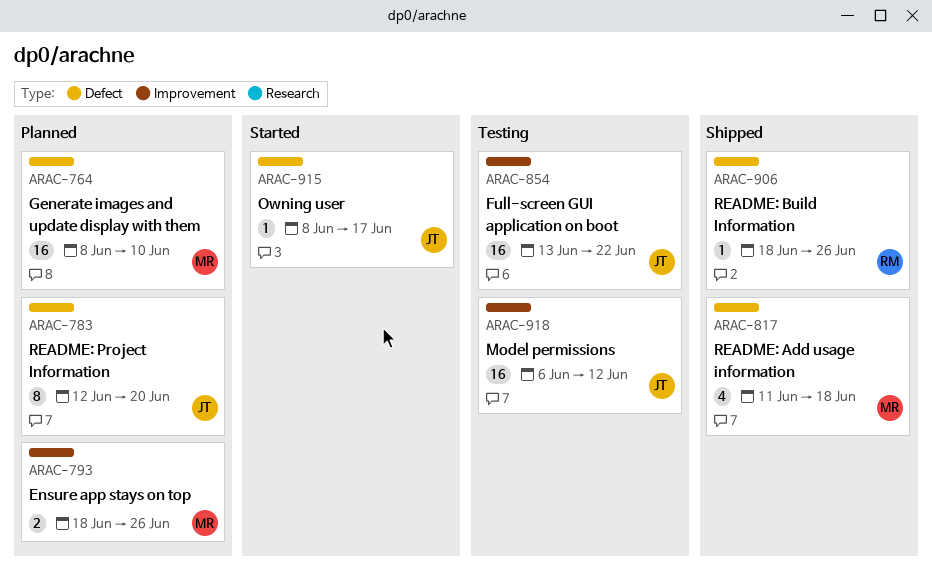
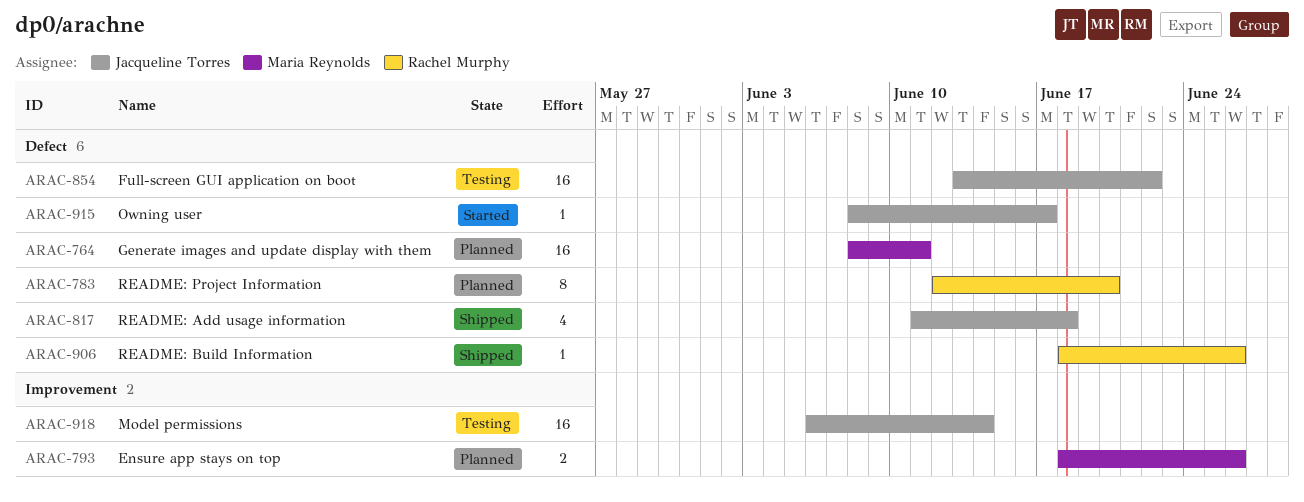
ARAC-764, due: Jun 10 -> Jun 11
ARAC-783, owner: Jacqueline Torres -> Rachel Murphy
ARAC-817, owner: Maria Reynolds -> Jacqueline Torres
ARAC-854, label: Improvement -> Defect
ARAC-918, due: Jun 12 -> Jun 14

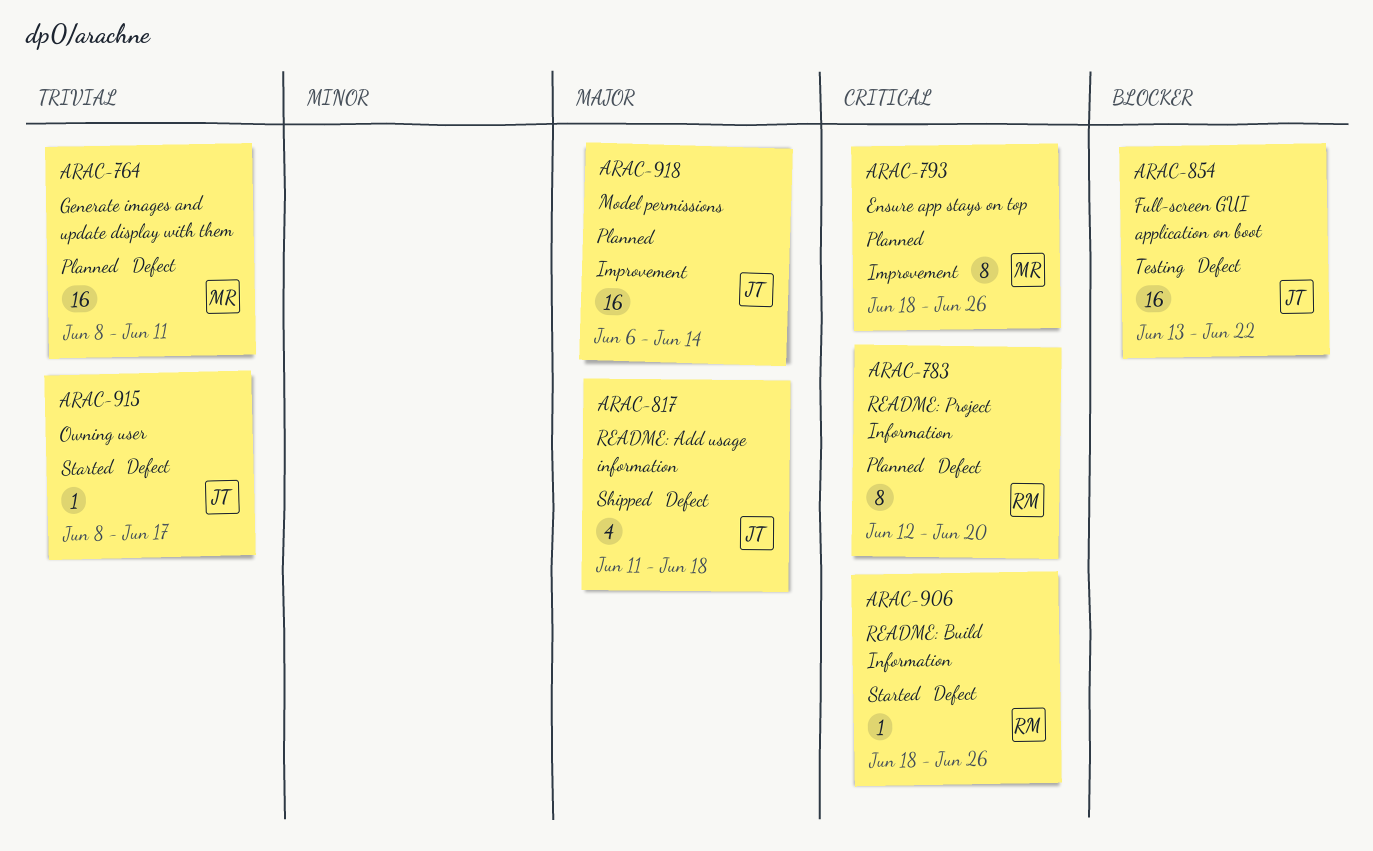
ARAC-793, estimate: 2 -> 8
ARAC-906, status: Shipped -> Started
ARAC-918, status: Testing -> Planned

